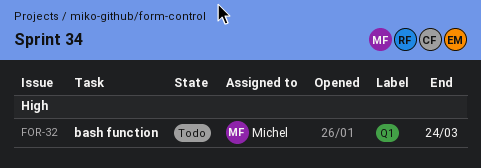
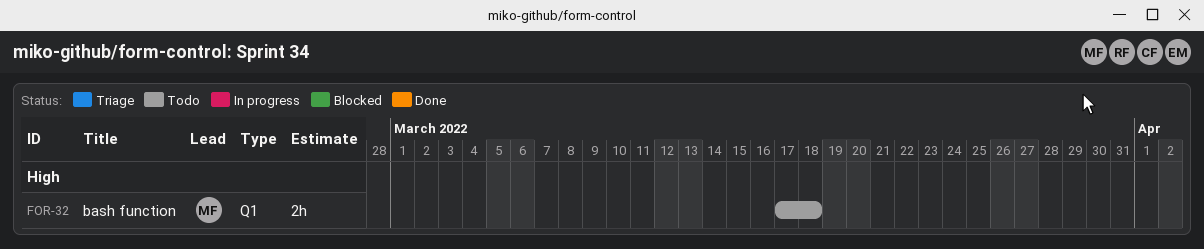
FOR-32, due: Mar 24 -> Mar 18

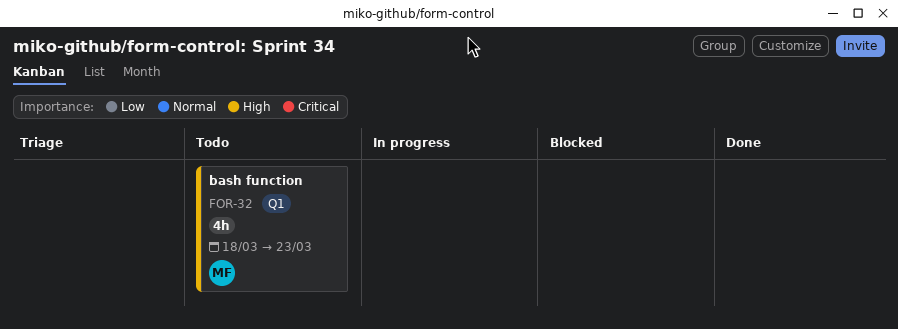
FOR-32, estimate: 2h -> 4h
FOR-32, start: Mar 17 -> Mar 18
FOR-32, due: Mar 18 -> Mar 23

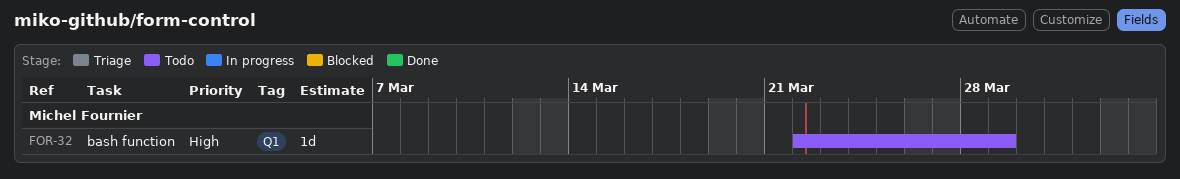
FOR-32, estimate: 4h -> 1d
FOR-32, start: Mar 18 -> Mar 22
FOR-32, due: Mar 23 -> Mar 29

